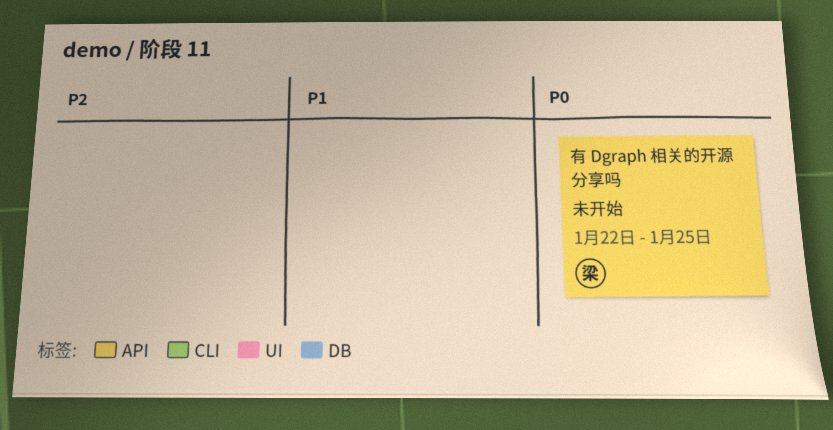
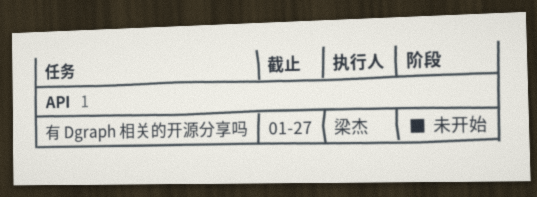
有 Dgraph 相关的开源分享吗, due: Jan 25 -> Jan 27

